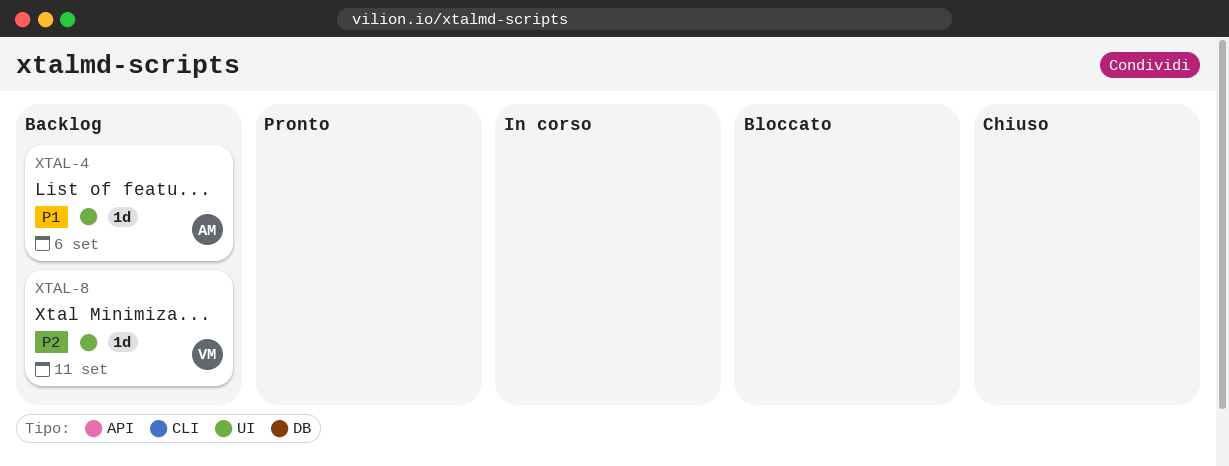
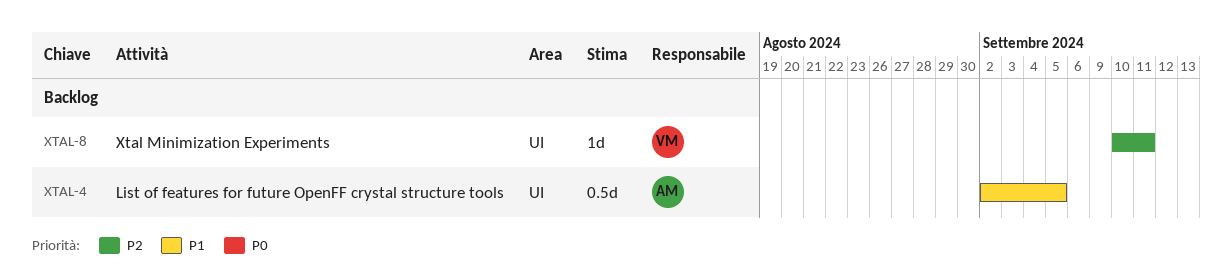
XTAL-4, estimate: 1d -> 0.5d
XTAL-4, due: Sep 6 -> Sep 5

